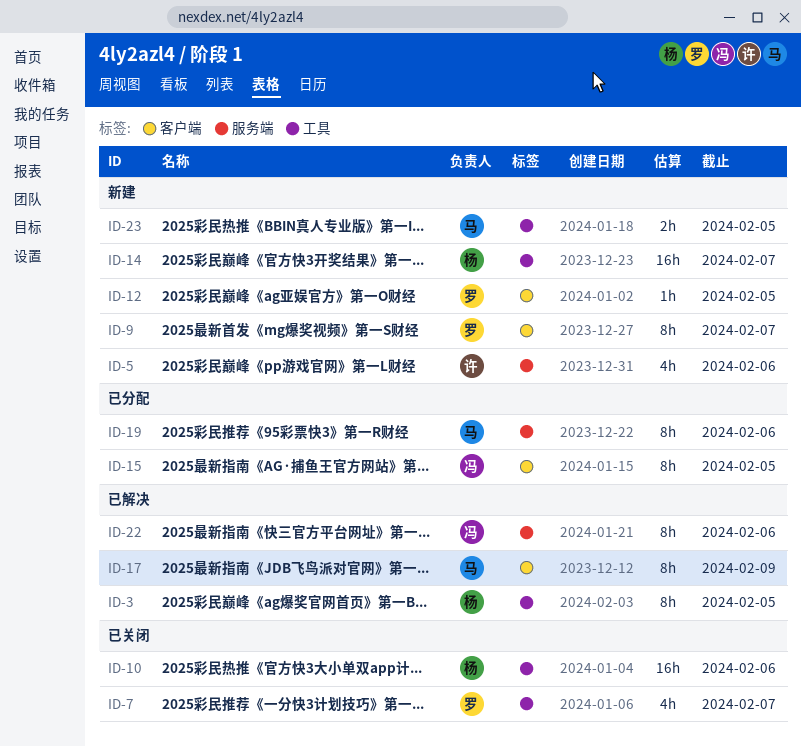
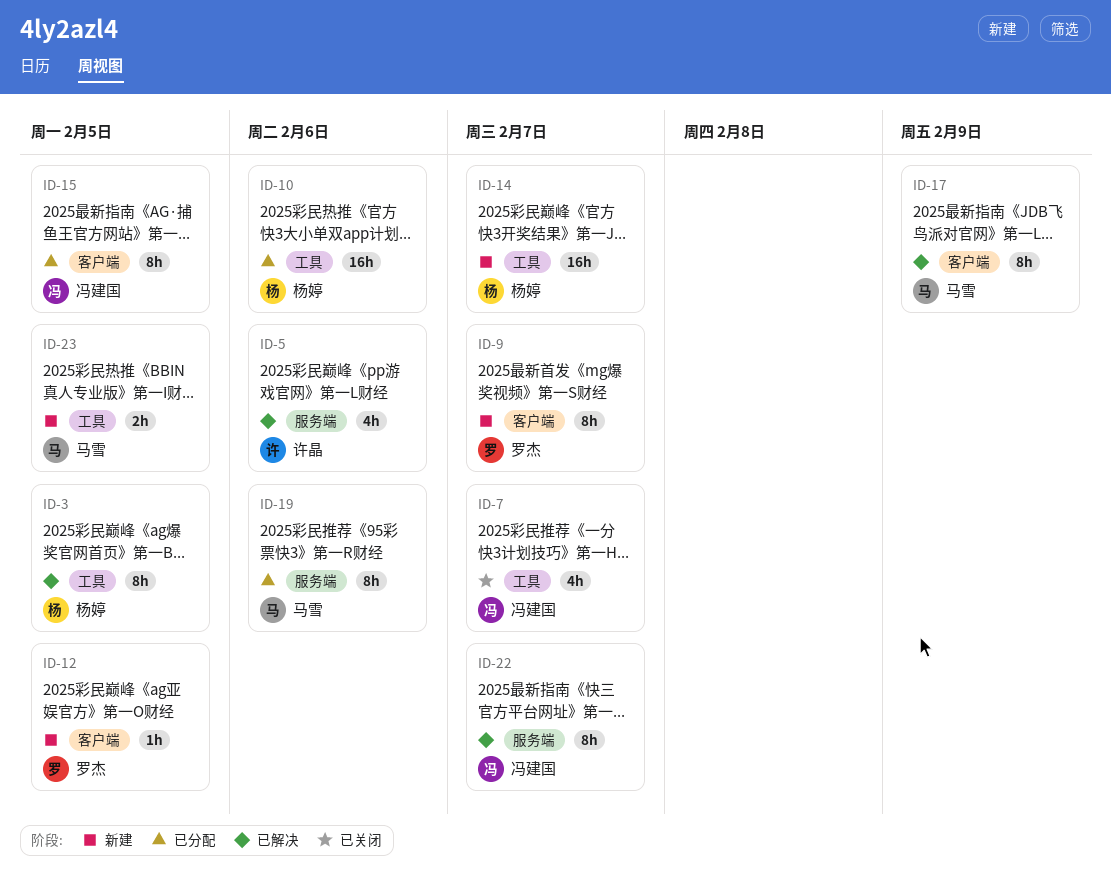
ID-5, status: 新建 -> 已解决
ID-7, owner: 罗杰 -> 冯建国
ID-10, status: 已关闭 -> 已分配
ID-22, due: Feb 6 -> Feb 7

